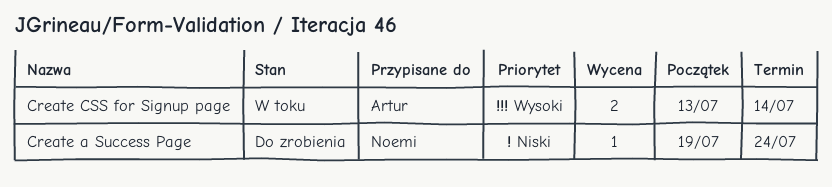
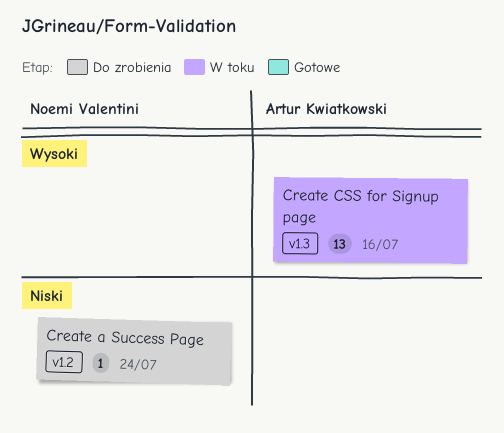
Create CSS for Signup page, estimate: 2 -> 13
Create CSS for Signup page, due: Jul 14 -> Jul 16

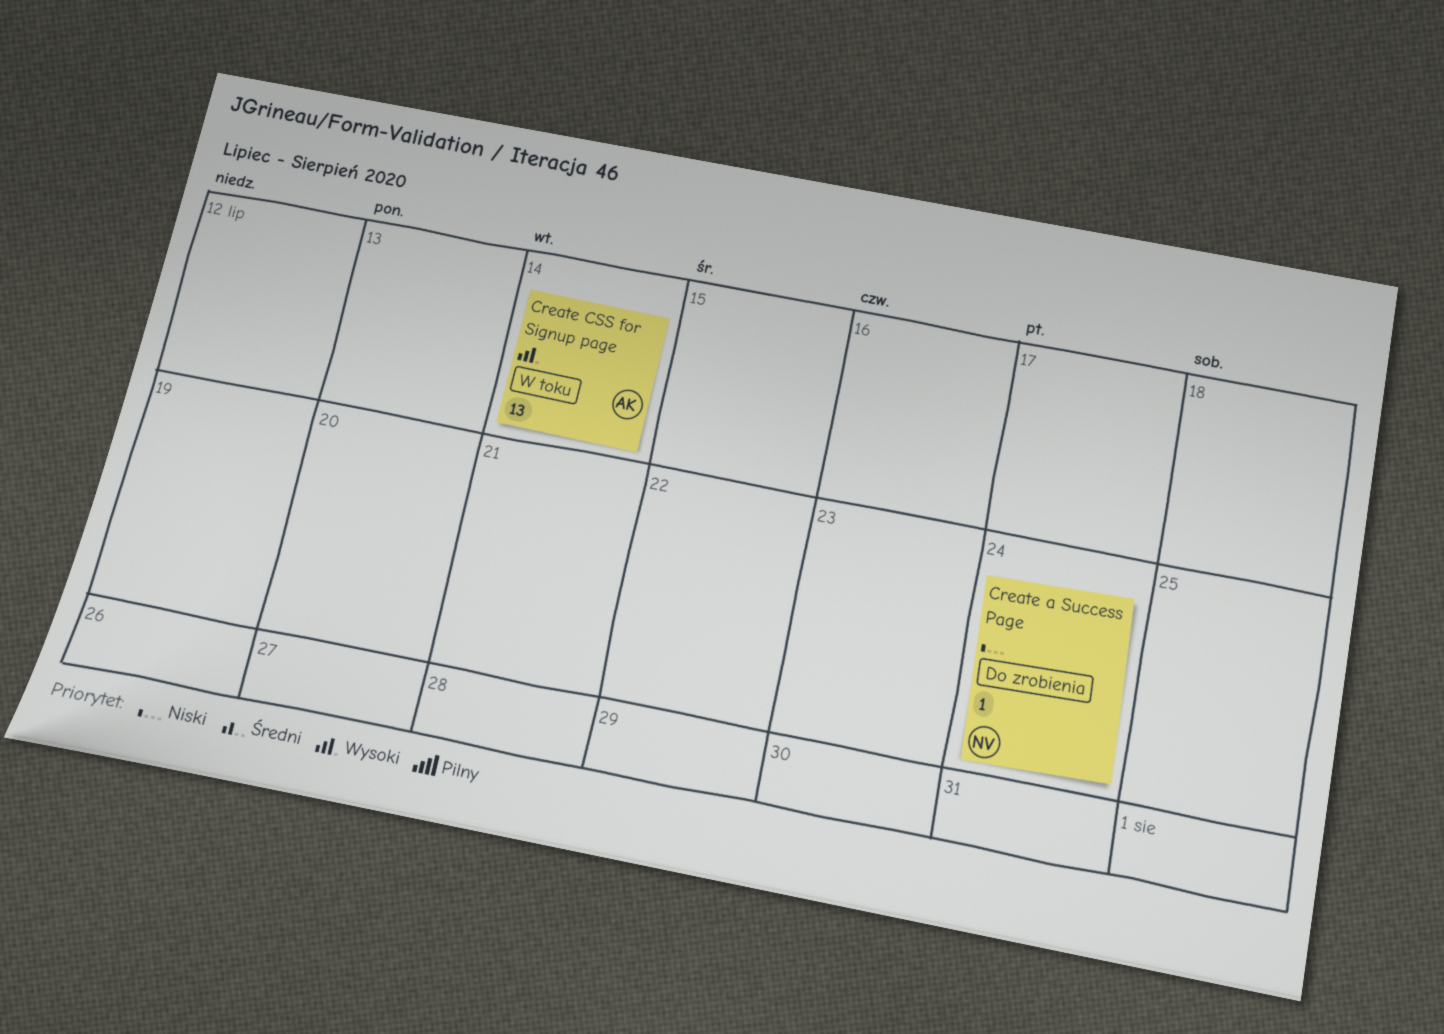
Create CSS for Signup page, due: Jul 16 -> Jul 14

